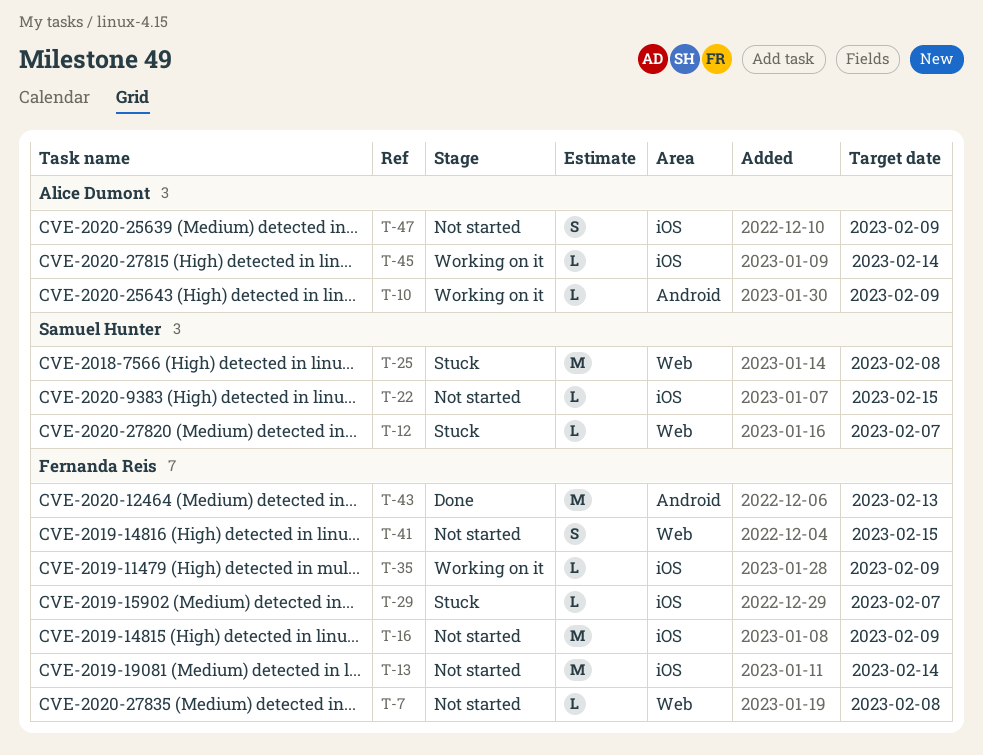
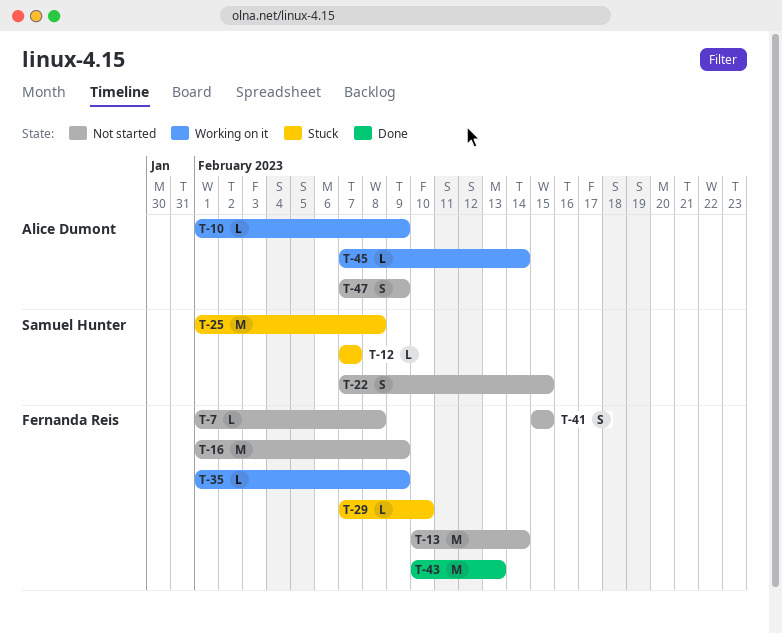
T-22, estimate: L -> S
T-29, due: Feb 7 -> Feb 10

